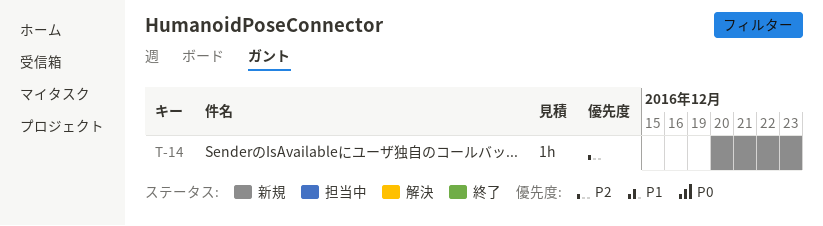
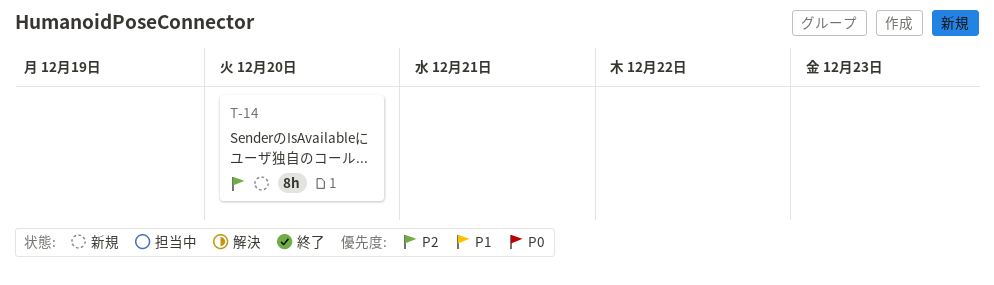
T-14, estimate: 1h -> 8h
T-14, due: Dec 23 -> Dec 20

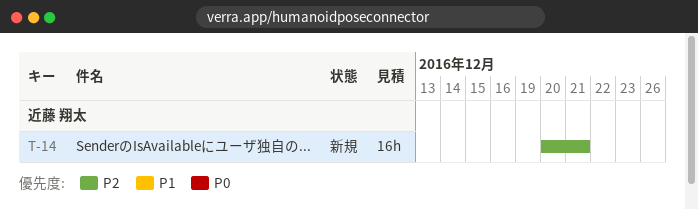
T-14, estimate: 8h -> 16h
T-14, due: Dec 20 -> Dec 21

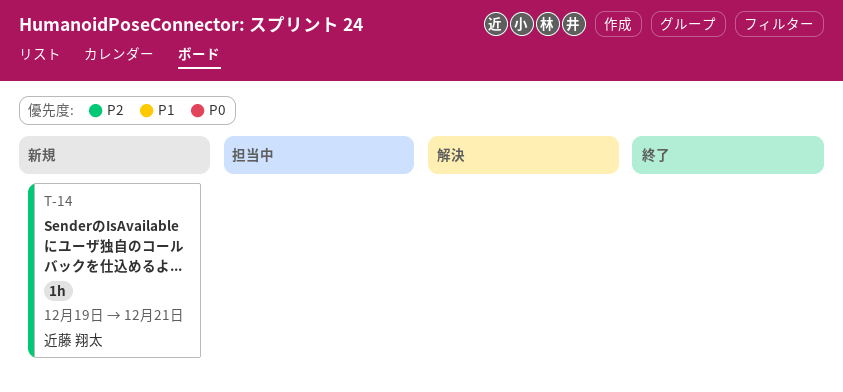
T-14, estimate: 16h -> 1h
T-14, start: Dec 20 -> Dec 19

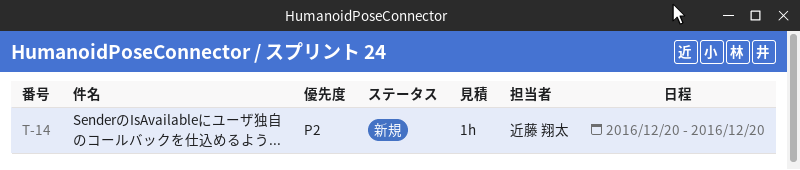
T-14, start: Dec 19 -> Dec 20
T-14, due: Dec 21 -> Dec 20

